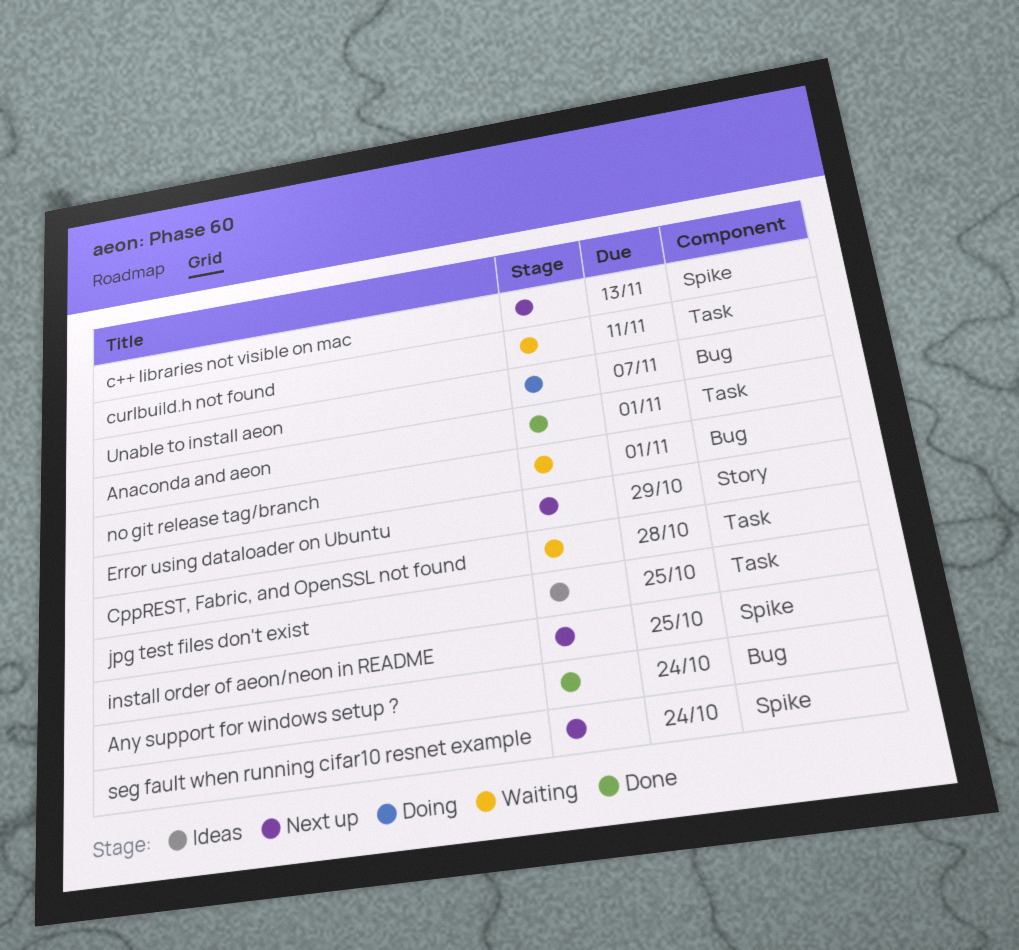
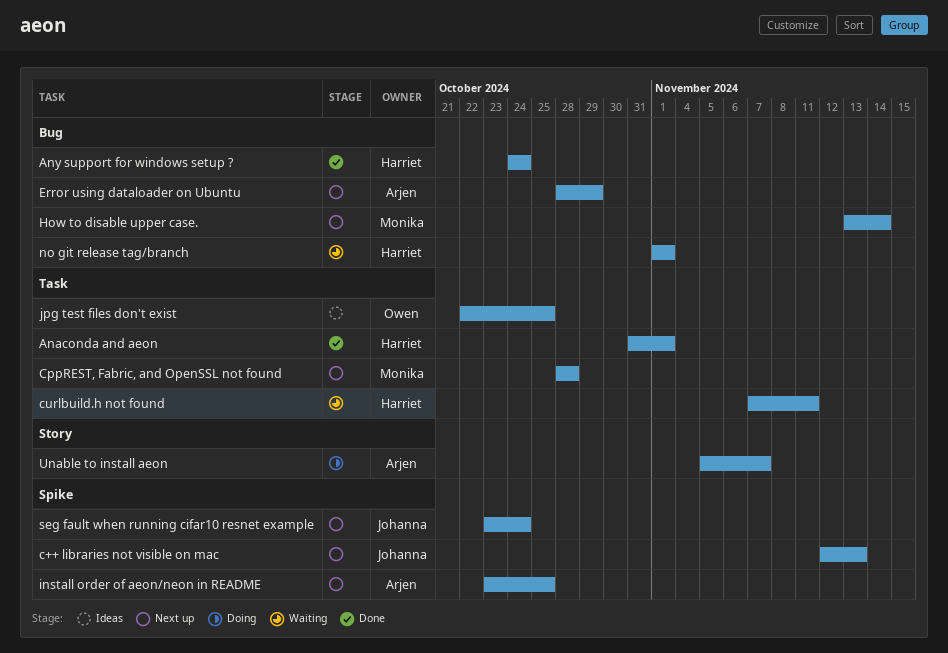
CppREST, Fabric, and OpenSSL not found, status: Waiting -> Next up
Error using dataloader on Ubuntu, label: Story -> Bug
How to disable upper case.: none -> present
Unable to install aeon, label: Bug -> Story

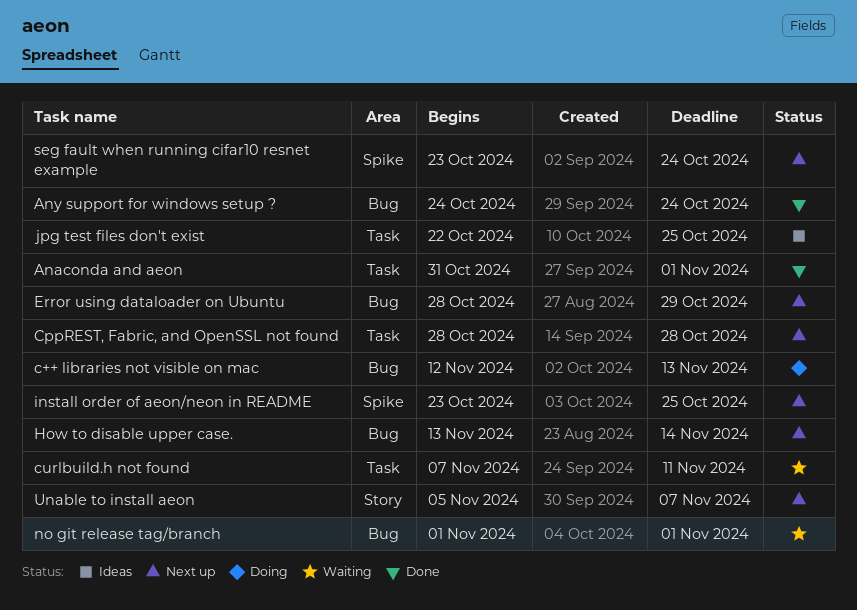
c++ libraries not visible on mac, status: Next up -> Doing
c++ libraries not visible on mac, label: Spike -> Bug
Unable to install aeon, status: Doing -> Next up

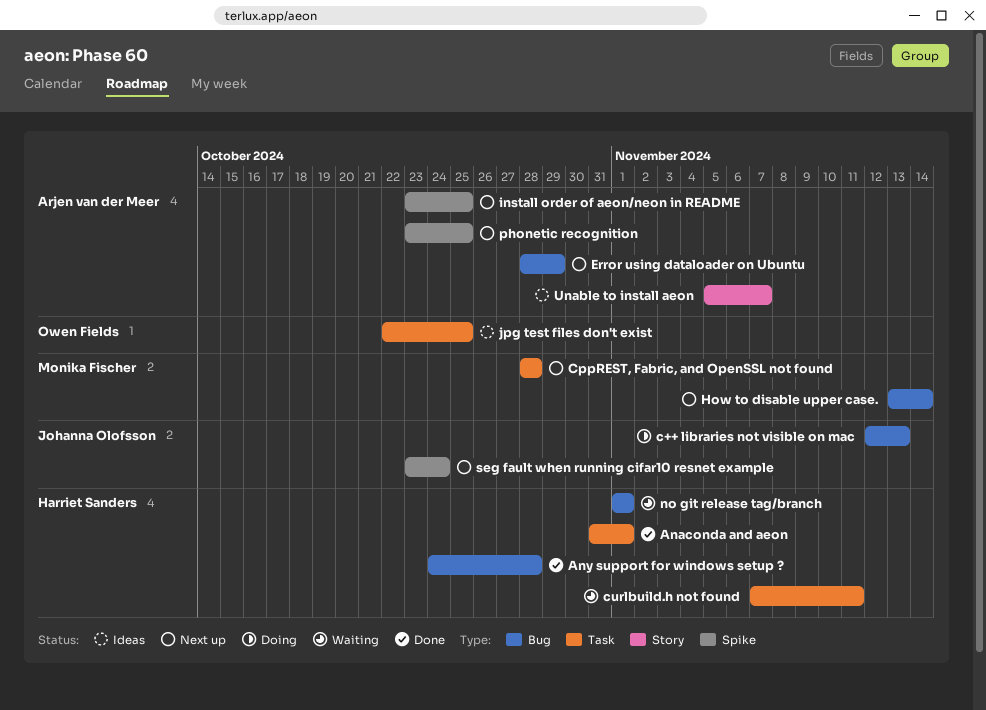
Any support for windows setup ?, due: Oct 24 -> Oct 28
phonetic recognition: none -> present
Unable to install aeon, status: Next up -> Ideas

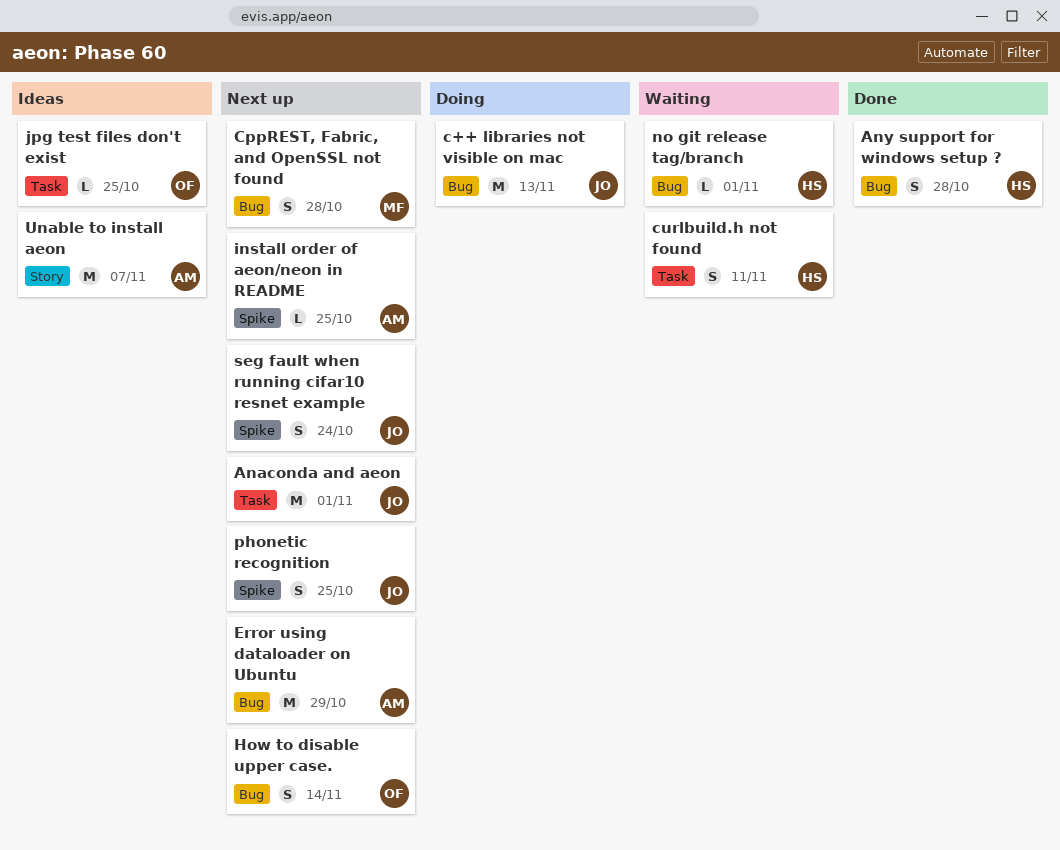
Anaconda and aeon, status: Done -> Next up
Anaconda and aeon, owner: Harriet Sanders -> Johanna Olofsson
CppREST, Fabric, and OpenSSL not found, label: Task -> Bug
How to disable upper case., owner: Monika Fischer -> Owen Fields
phonetic recognition, owner: Arjen van der Meer -> Johanna Olofsson

